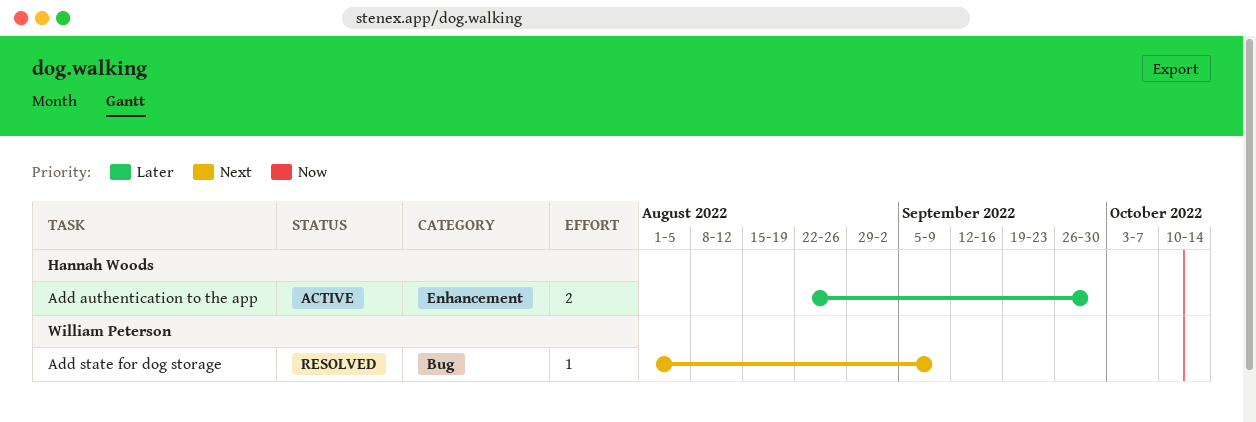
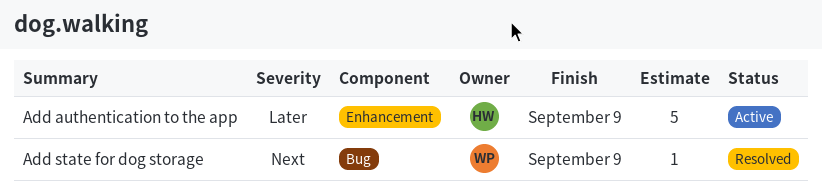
Add authentication to the app, estimate: 2 -> 5
Add authentication to the app, due: Sep 30 -> Sep 9

